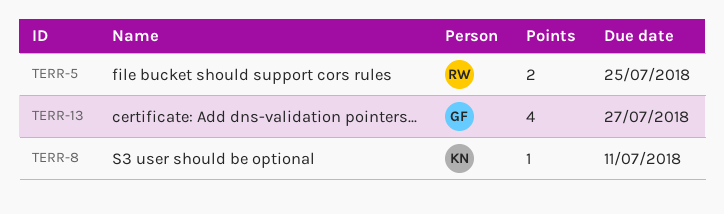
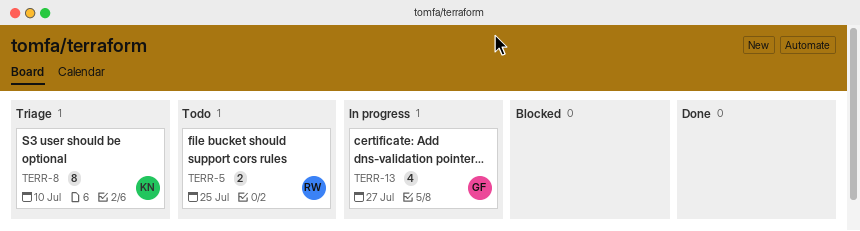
TERR-8, estimate: 1 -> 8
TERR-8, due: Jul 11 -> Jul 10

